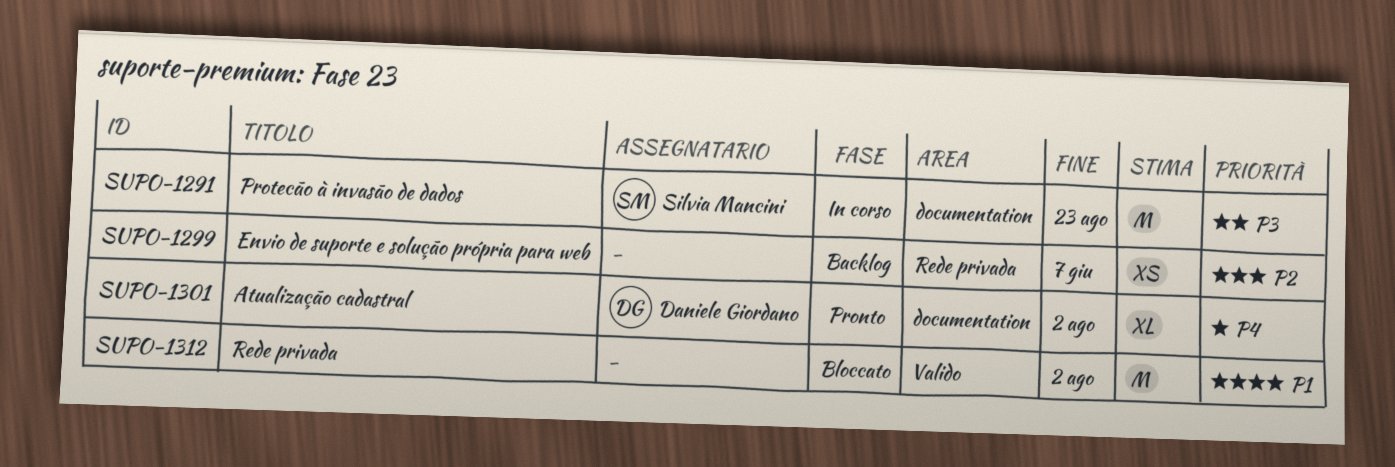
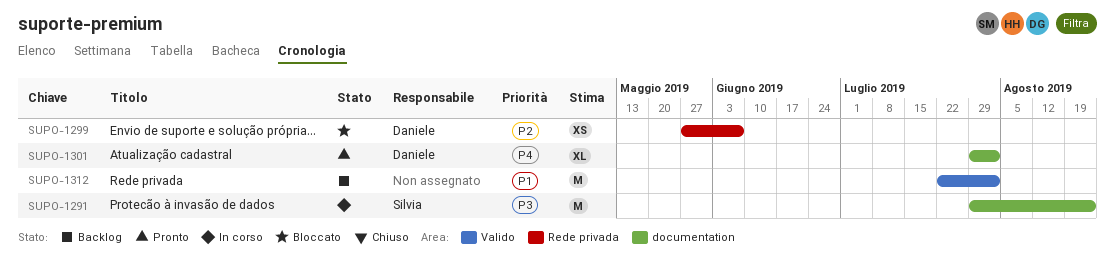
SUPO-1299, status: Backlog -> Bloccato
SUPO-1299, owner: none -> Daniele Giordano
SUPO-1312, status: Bloccato -> Backlog

